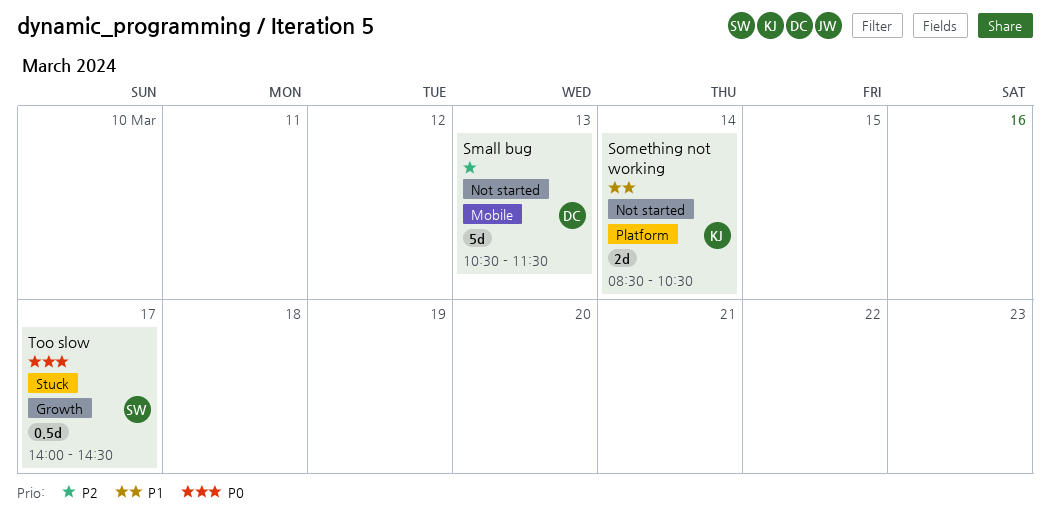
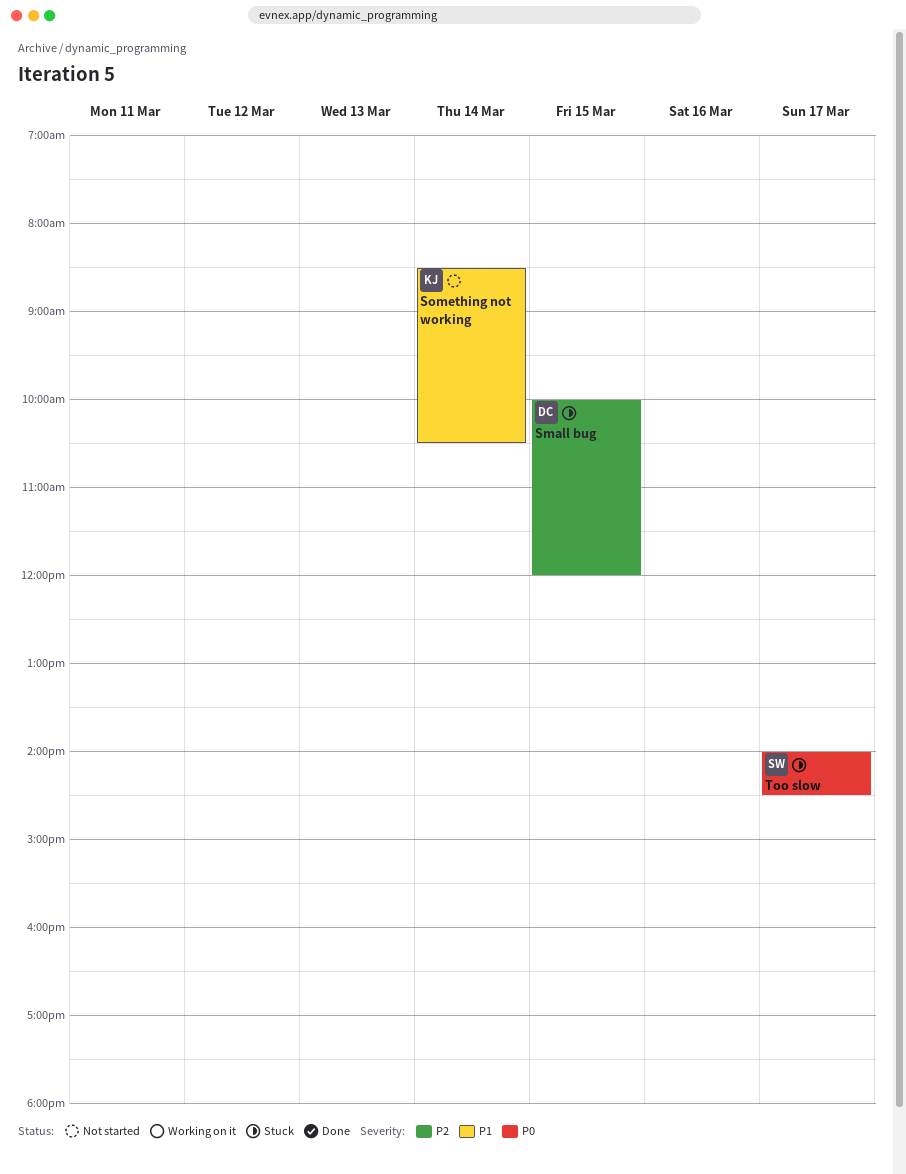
Small bug, status: Not started -> Stuck
Small bug, day: Mar 13 -> Mar 15
Small bug, begins: 10:30 -> 10:00
Small bug, ends: 11:30 -> 12:00

